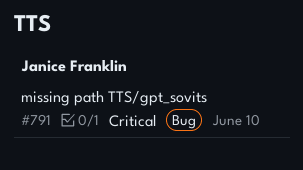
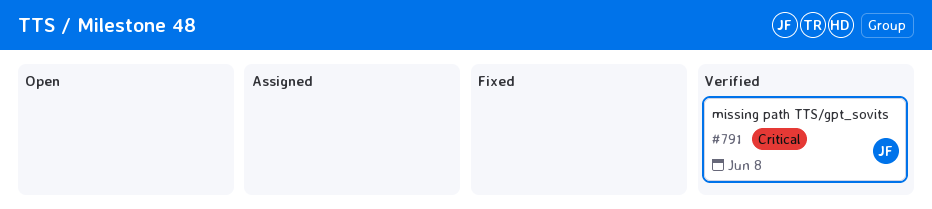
#791, due: Jun 10 -> Jun 8

